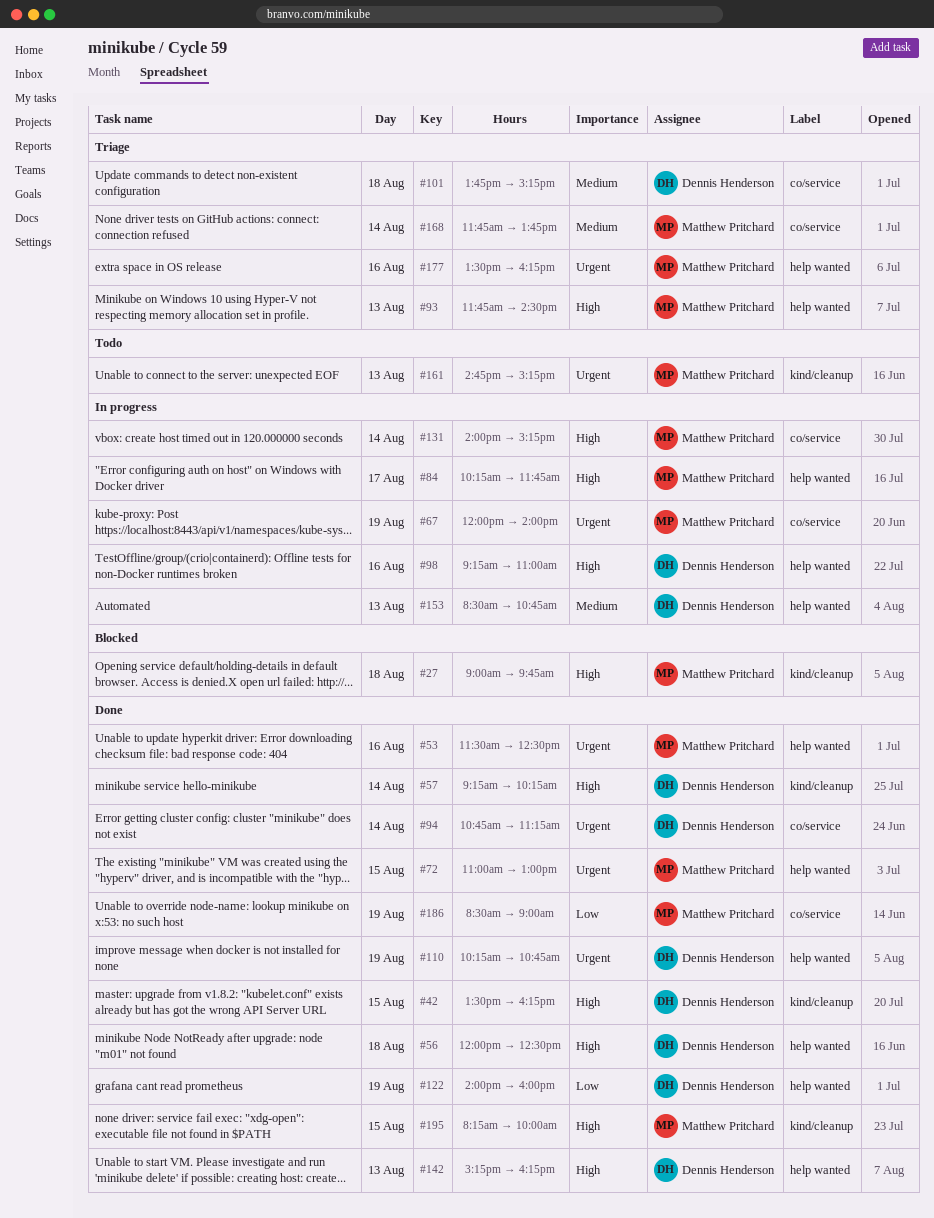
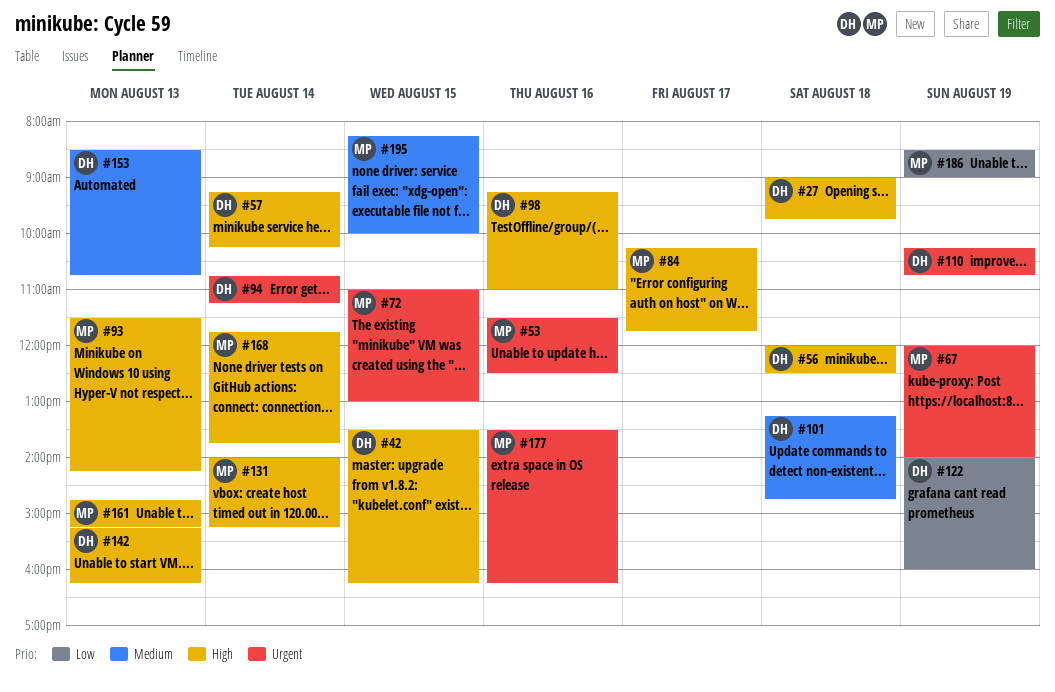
#27, owner: Matthew Pritchard -> Dennis Henderson
#93, begins: 11:45 -> 11:30
#93, ends: 14:30 -> 14:15
#101, begins: 13:45 -> 13:15
#101, ends: 15:15 -> 14:45
#161, priority: Urgent -> High
#168, priority: Medium -> High
#195, priority: High -> Medium

